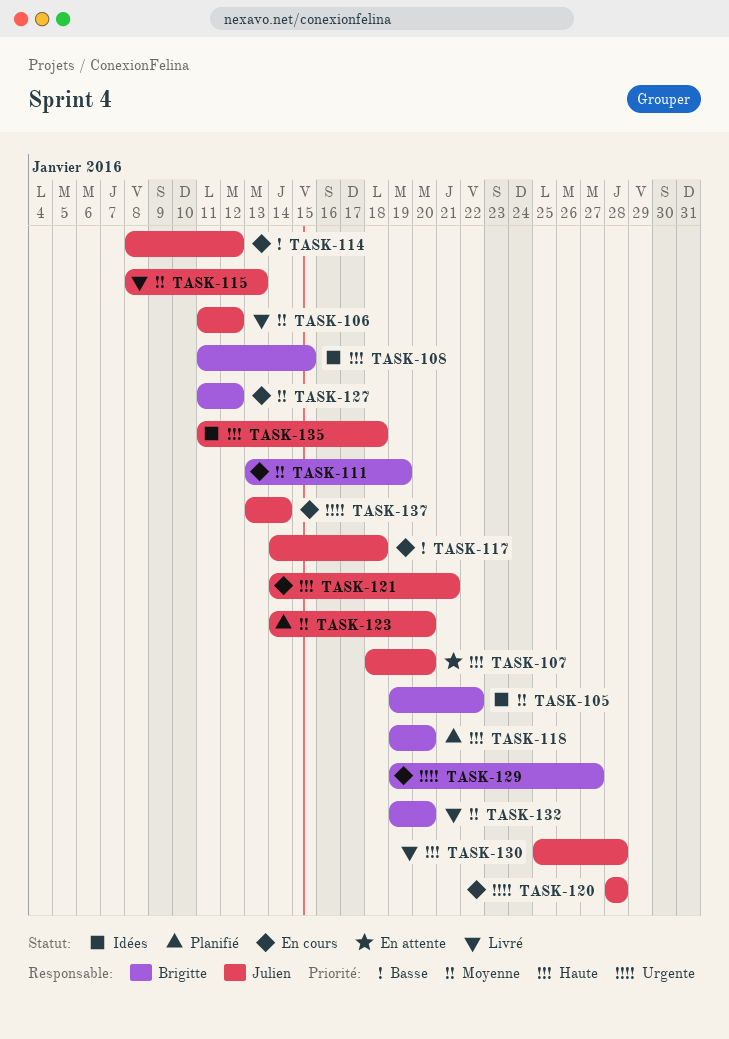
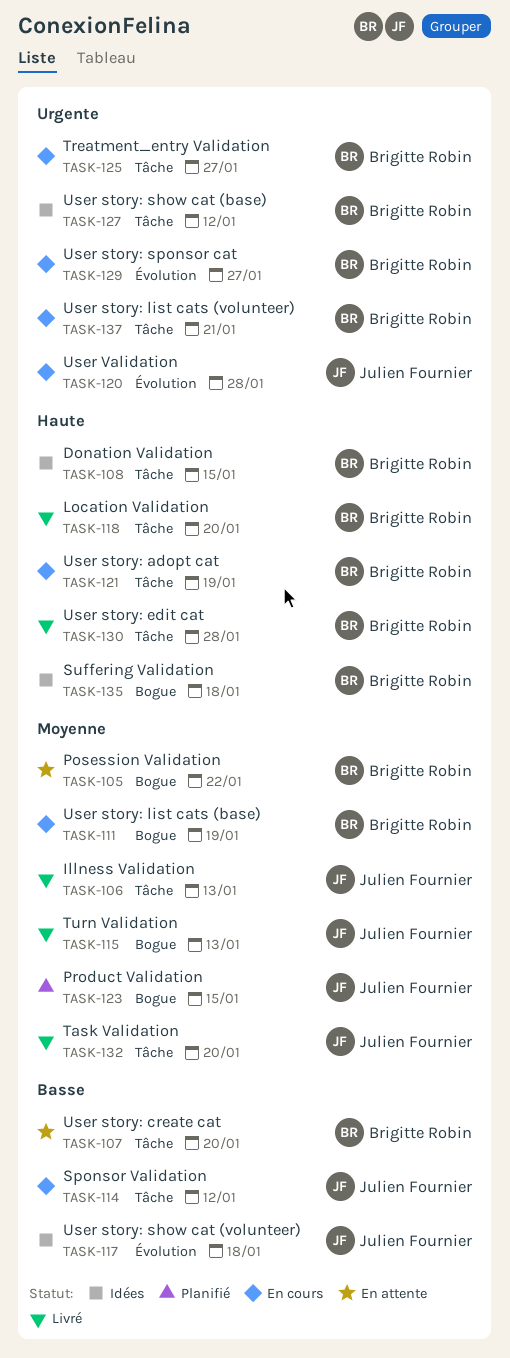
TASK-105, status: Idées -> En attente
TASK-106, due: Jan 12 -> Jan 13
TASK-107, owner: Julien Fournier -> Brigitte Robin
TASK-107, priority: Haute -> Basse
TASK-117, status: En cours -> Idées
TASK-118, status: Planifié -> Livré
TASK-121, owner: Julien Fournier -> Brigitte Robin
TASK-121, due: Jan 21 -> Jan 19
TASK-123, due: Jan 20 -> Jan 15
TASK-125: none -> present
TASK-127, status: En cours -> Idées
TASK-127, priority: Moyenne -> Urgente
TASK-130, owner: Julien Fournier -> Brigitte Robin
TASK-132, owner: Brigitte Robin -> Julien Fournier
TASK-135, owner: Julien Fournier -> Brigitte Robin
TASK-137, owner: Julien Fournier -> Brigitte Robin
TASK-137, due: Jan 14 -> Jan 21

